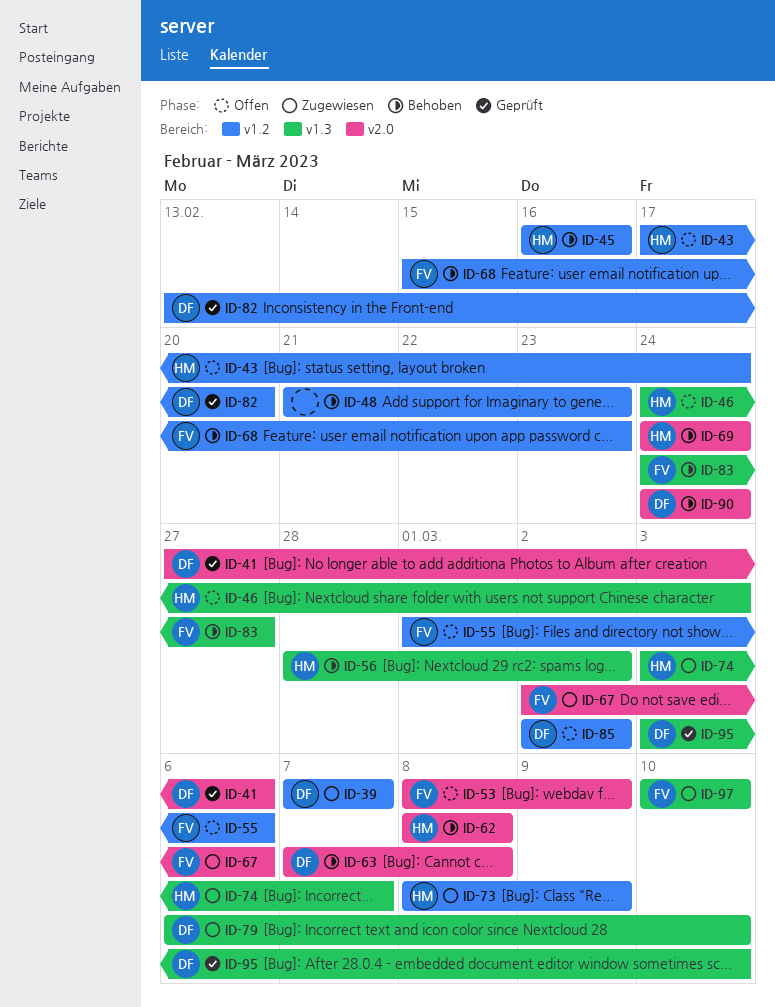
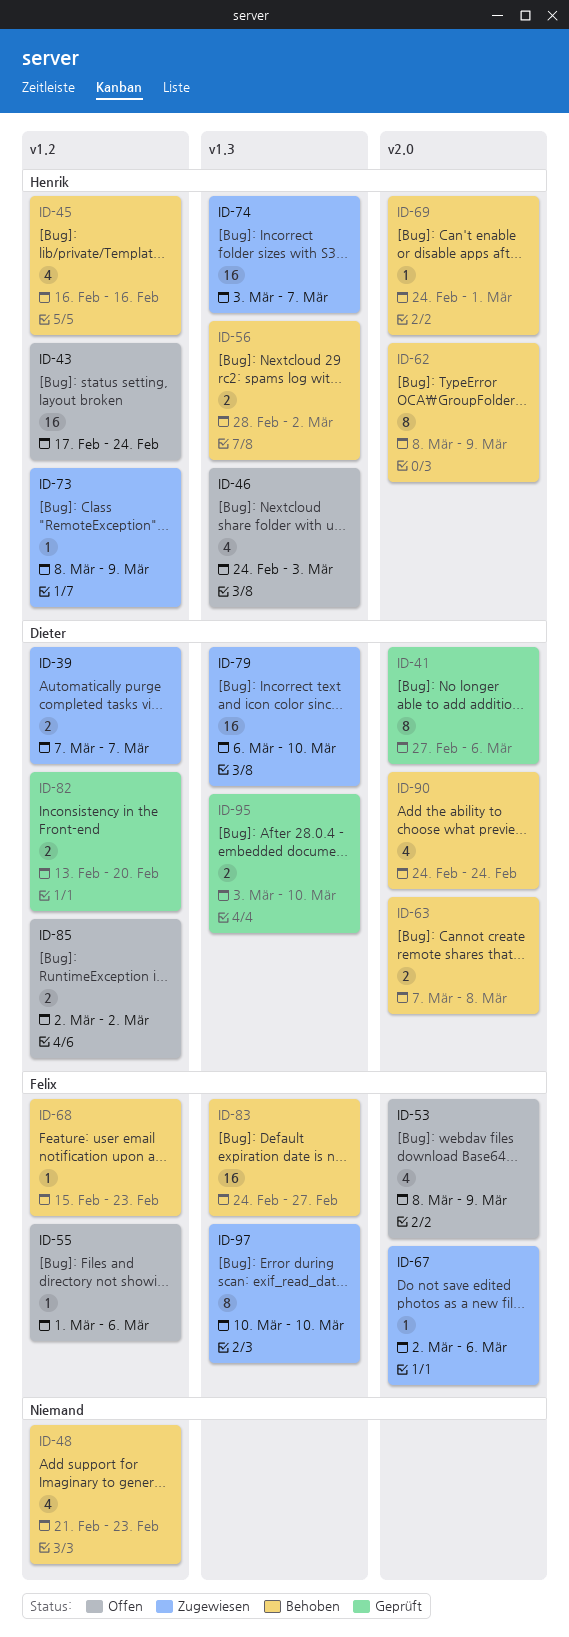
ID-62, due: Mar 8 -> Mar 9
ID-69, due: Feb 24 -> Mar 1

